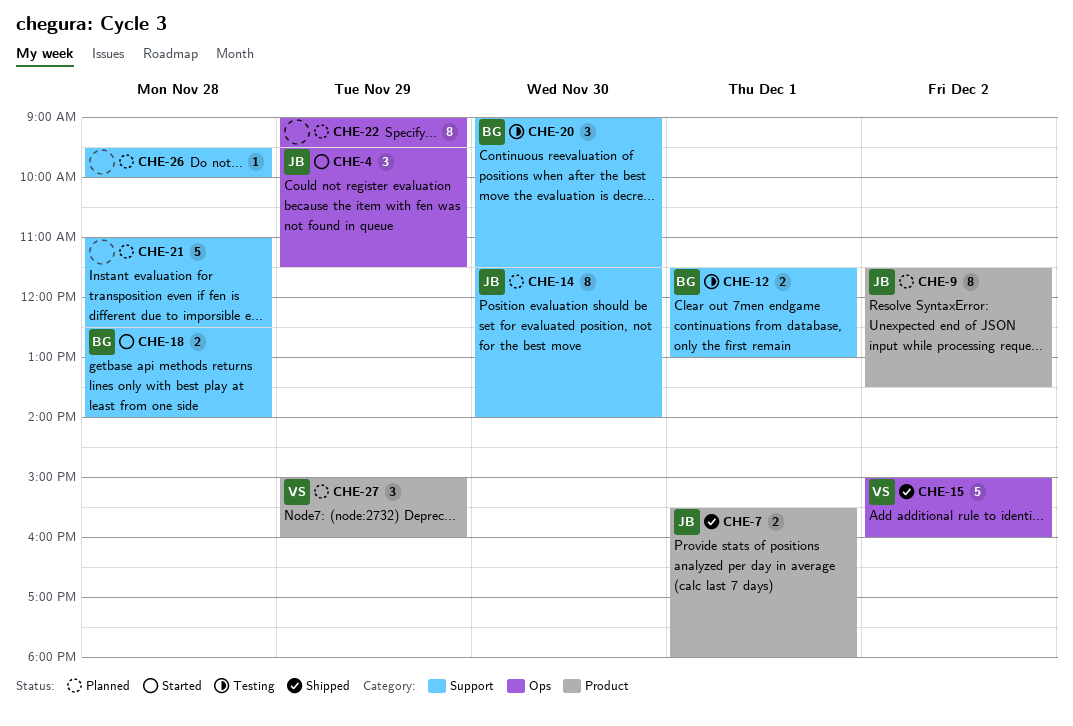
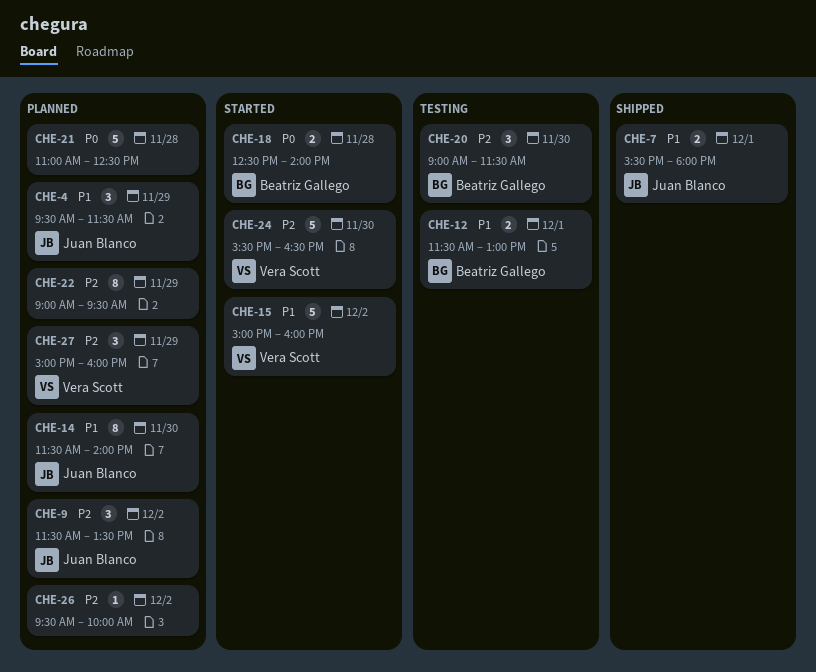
CHE-4, status: Started -> Planned
CHE-9, estimate: 8 -> 3
CHE-15, status: Shipped -> Started
CHE-24: none -> present
CHE-26, day: Nov 28 -> Dec 2

